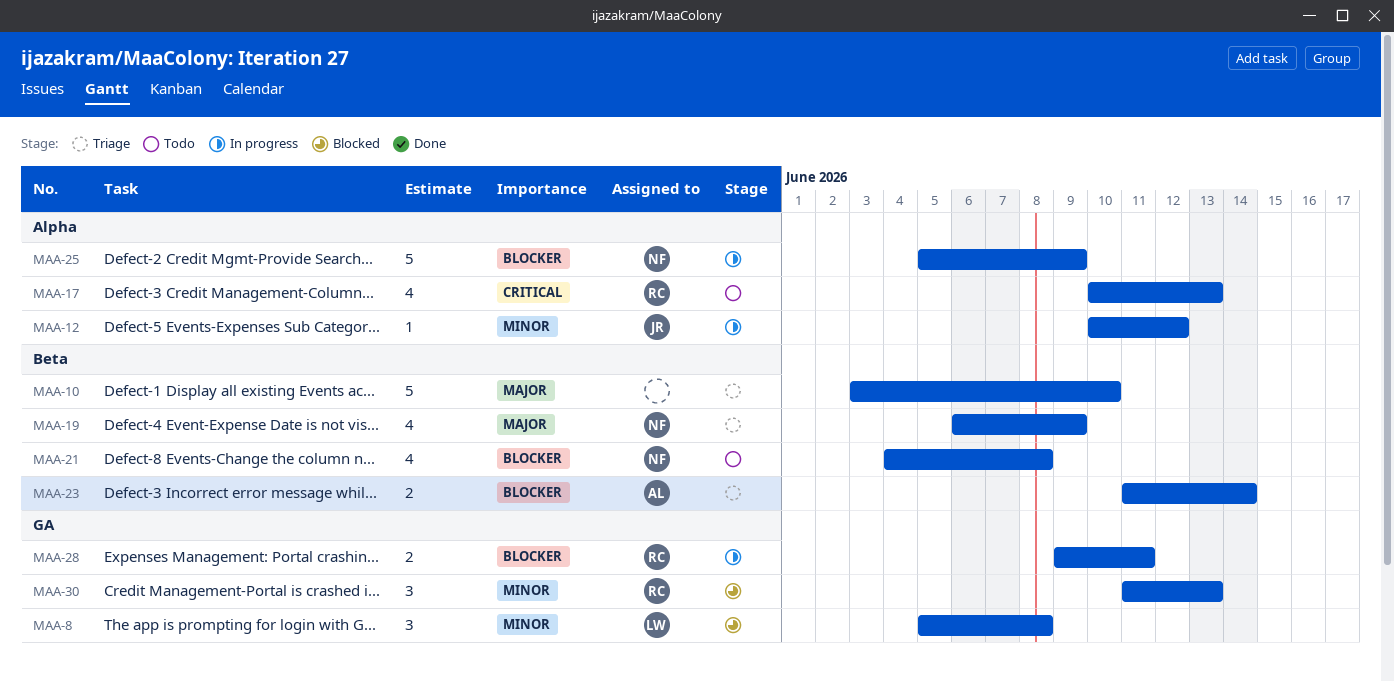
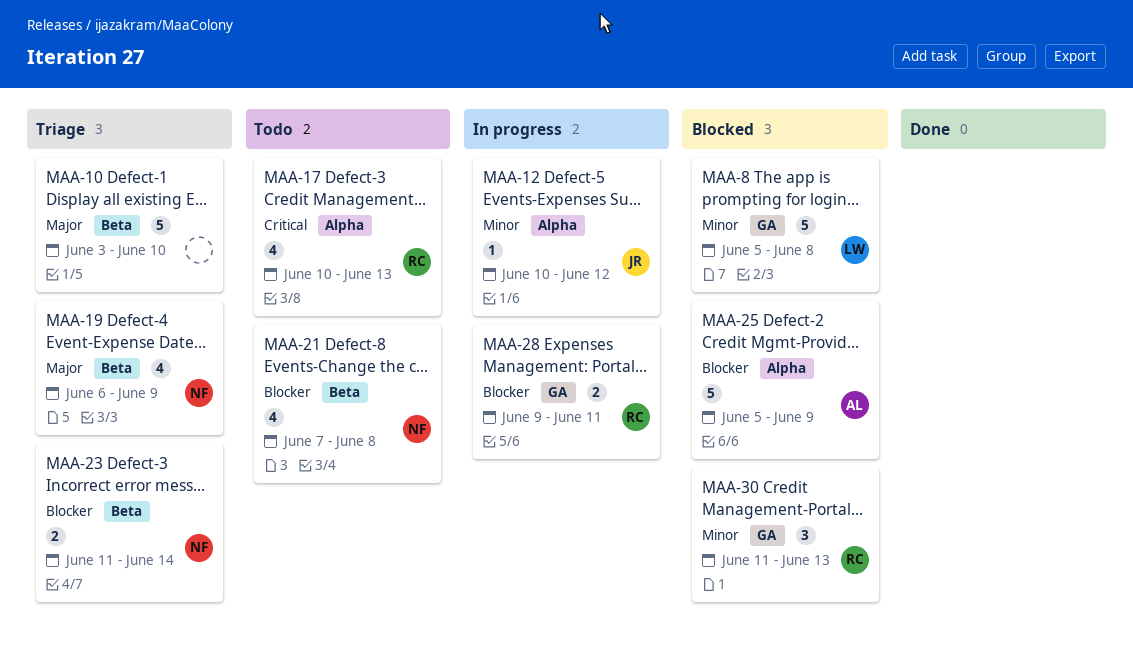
MAA-8, estimate: 3 -> 5
MAA-21, start: Jun 4 -> Jun 7
MAA-23, owner: AL -> NF
MAA-25, status: In progress -> Blocked
MAA-25, owner: NF -> AL

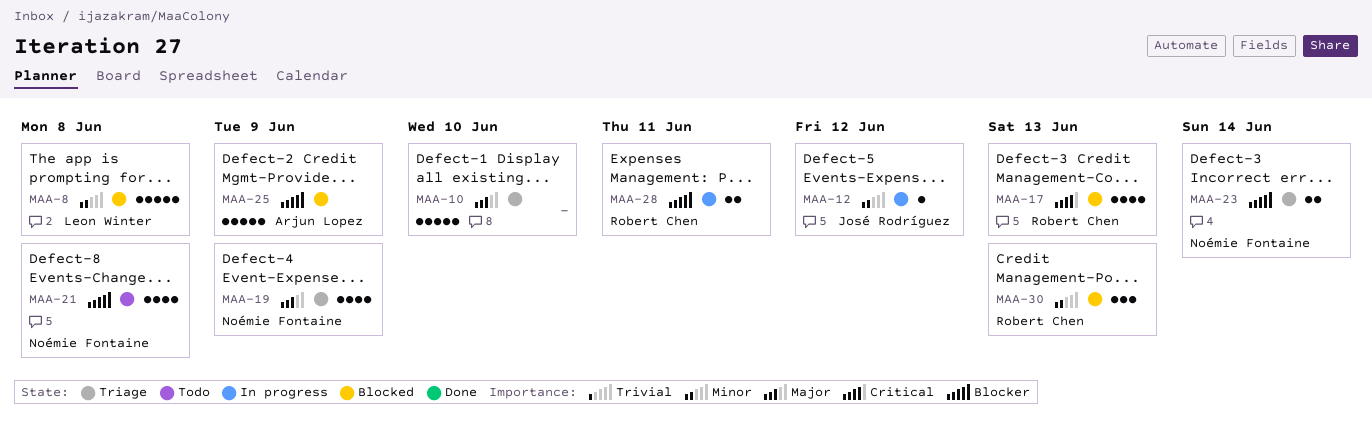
MAA-17, status: Todo -> Blocked

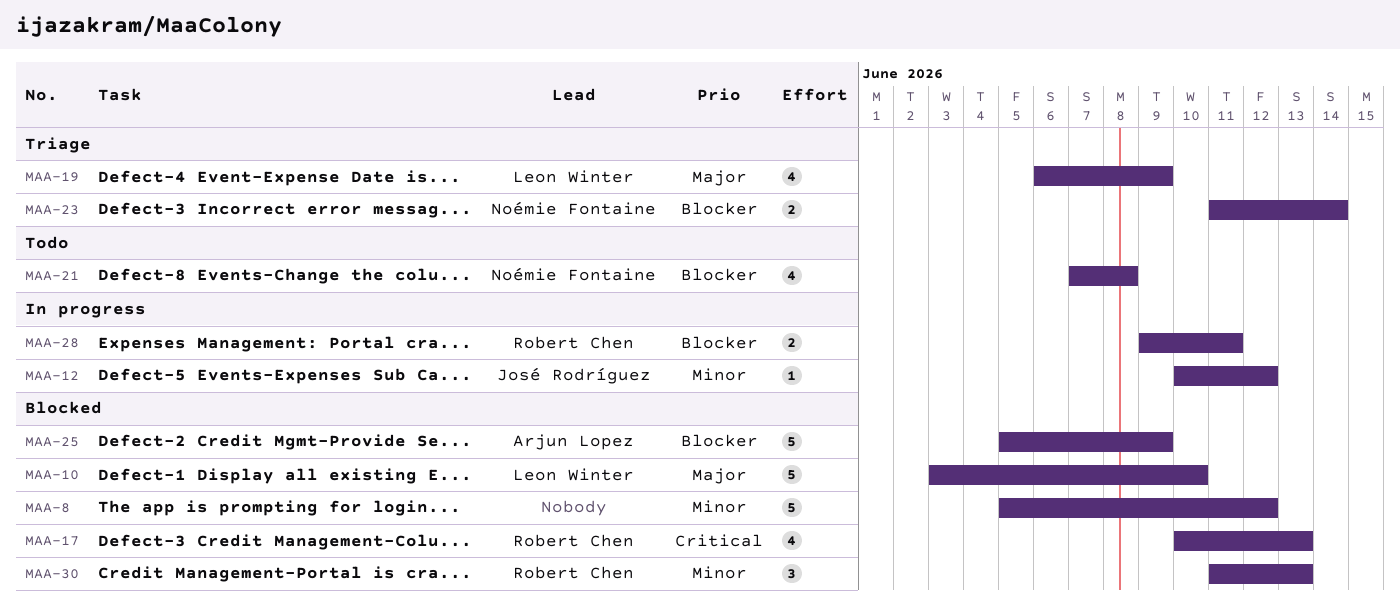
MAA-8, owner: Leon Winter -> none
MAA-8, due: Jun 8 -> Jun 12
MAA-10, status: Triage -> Blocked
MAA-10, owner: none -> Leon Winter
MAA-19, owner: Noémie Fontaine -> Leon Winter

